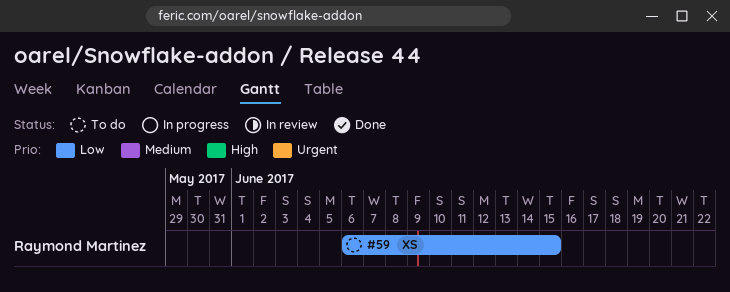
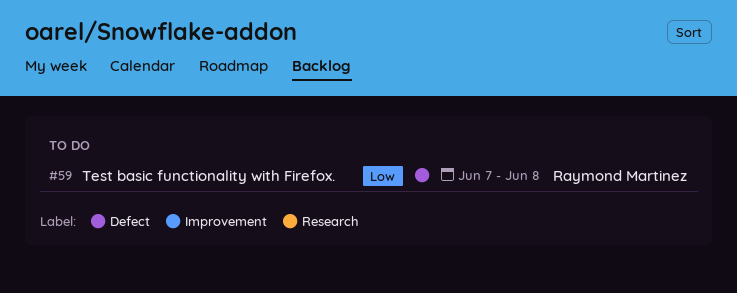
#59, start: Jun 6 -> Jun 7
#59, due: Jun 15 -> Jun 8

